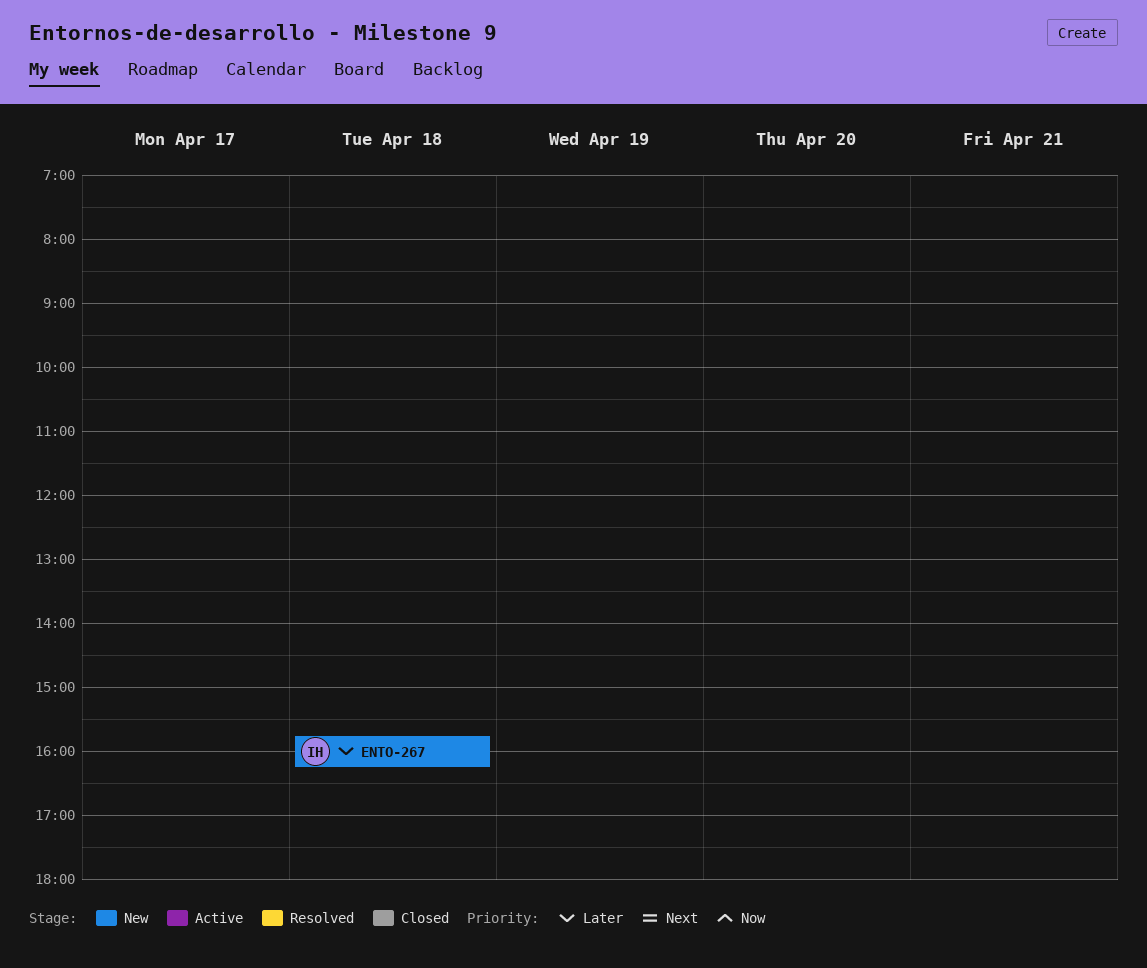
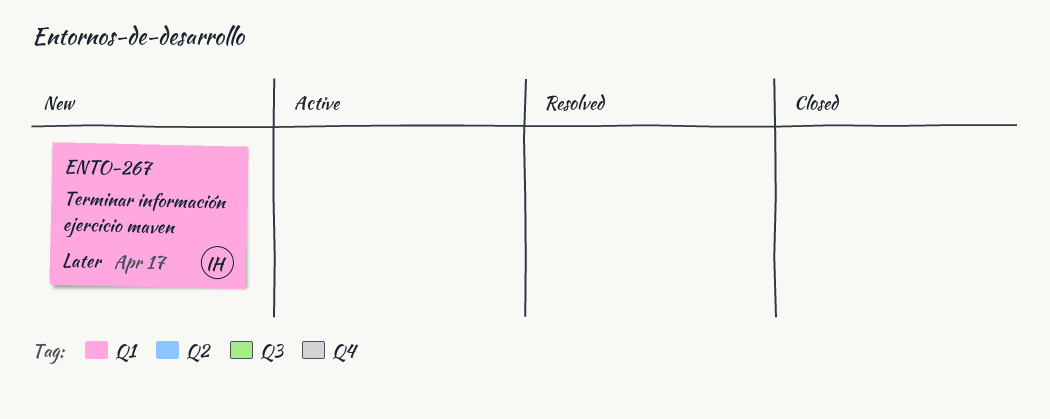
ENTO-267, day: Apr 18 -> Apr 17

